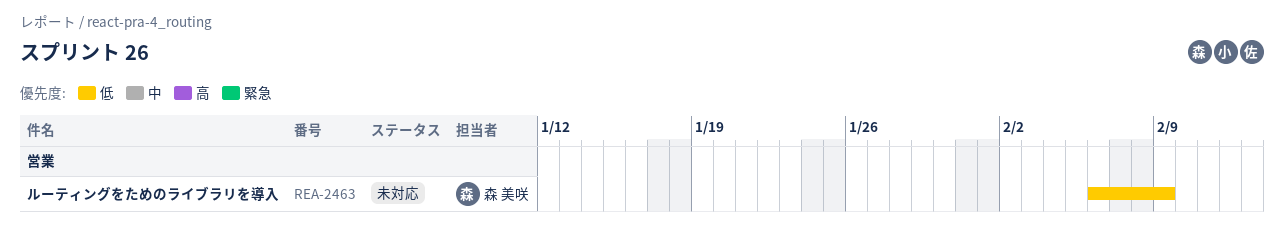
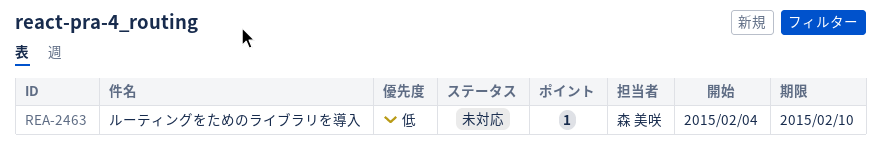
REA-2463, start: Feb 6 -> Feb 4
REA-2463, due: Feb 9 -> Feb 10

